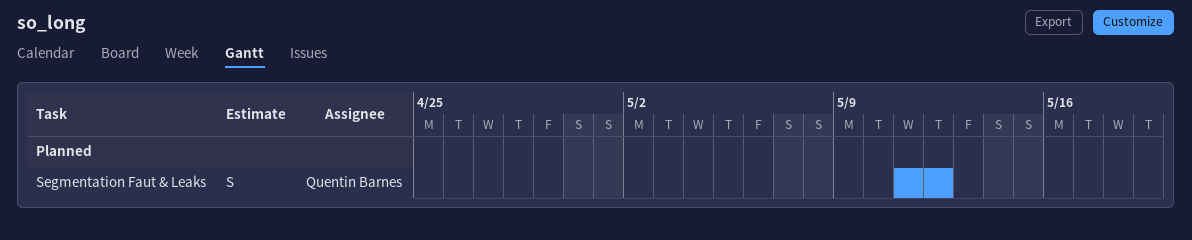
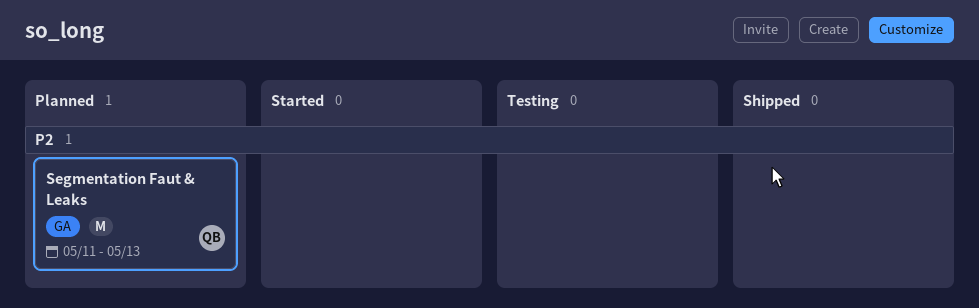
Segmentation Faut & Leaks, estimate: S -> M
Segmentation Faut & Leaks, due: May 12 -> May 13

